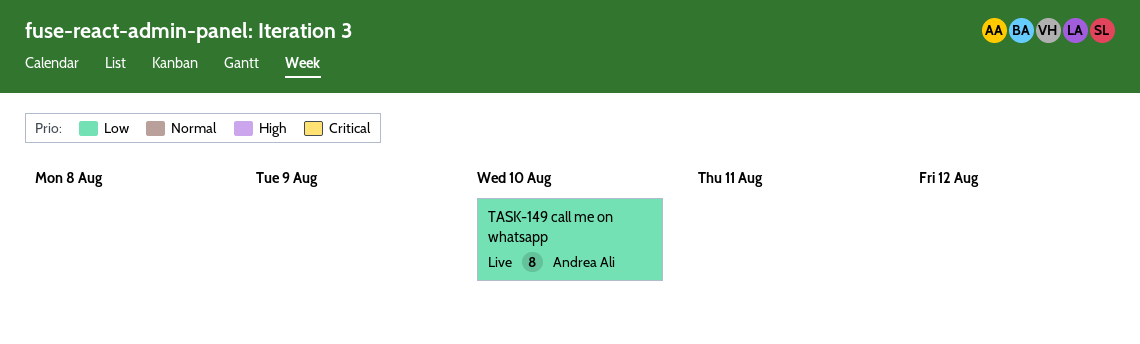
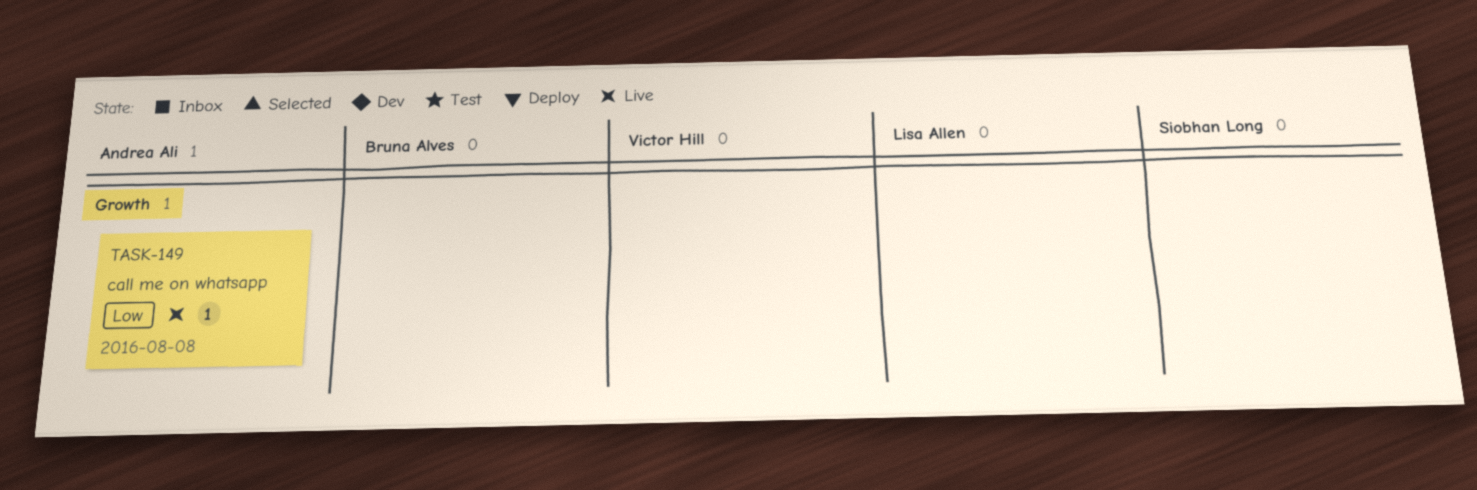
TASK-149, estimate: 8 -> 1
TASK-149, due: Aug 10 -> Aug 8

